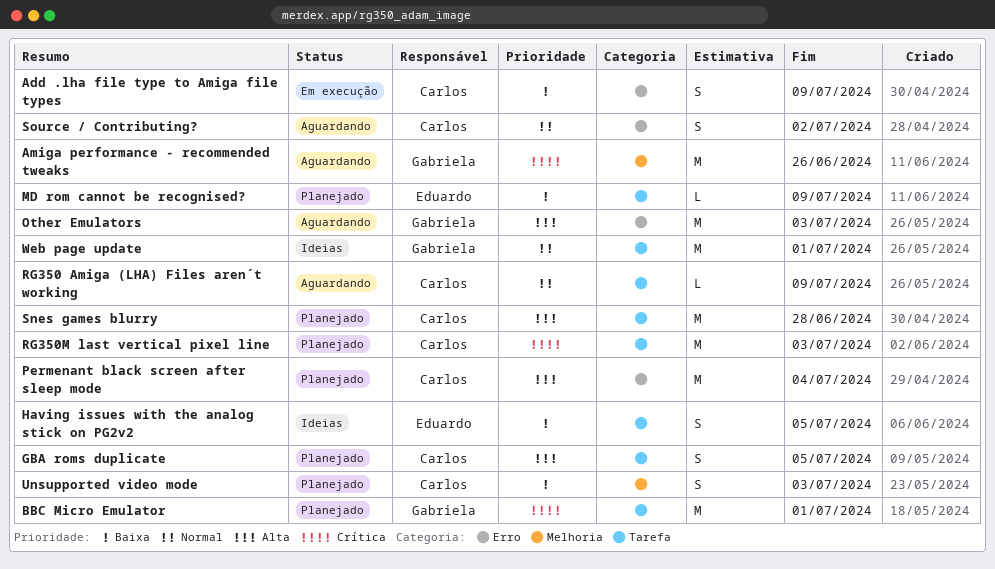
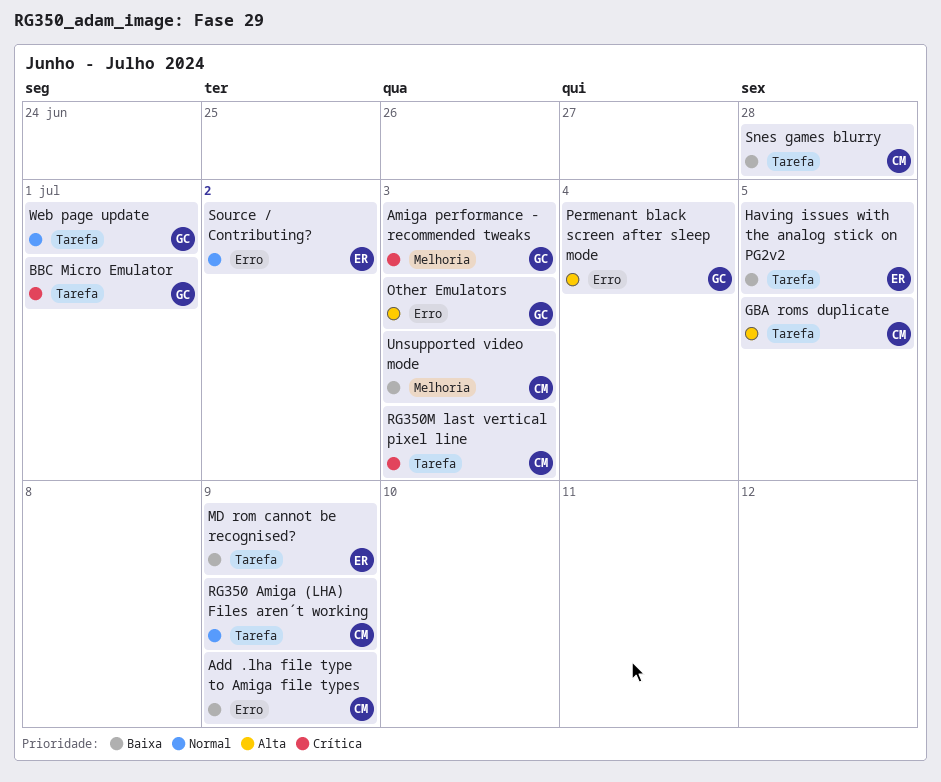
Amiga performance - recommended tweaks, due: Jun 26 -> Jul 3
Permenant black screen after sleep mode, owner: Carlos -> Gabriela
Snes games blurry, priority: Alta -> Baixa
Source / Contributing?, owner: Carlos -> Eduardo

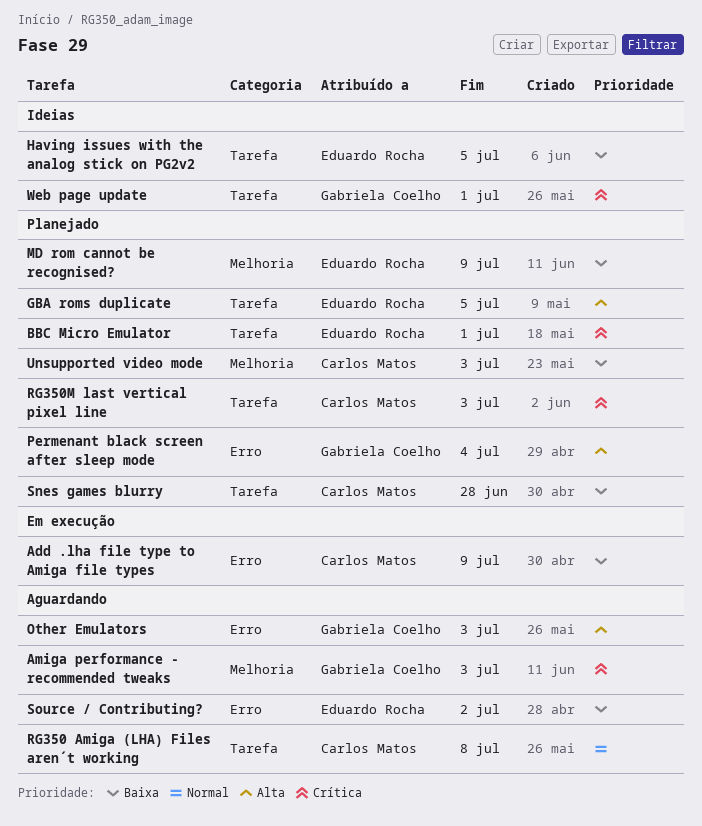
BBC Micro Emulator, owner: Gabriela Coelho -> Eduardo Rocha
GBA roms duplicate, owner: Carlos Matos -> Eduardo Rocha
MD rom cannot be recognised?, label: Tarefa -> Melhoria
RG350 Amiga (LHA) Files aren´t working, due: Jul 9 -> Jul 8
Source / Contributing?, priority: Normal -> Baixa
Web page update, priority: Normal -> Crítica

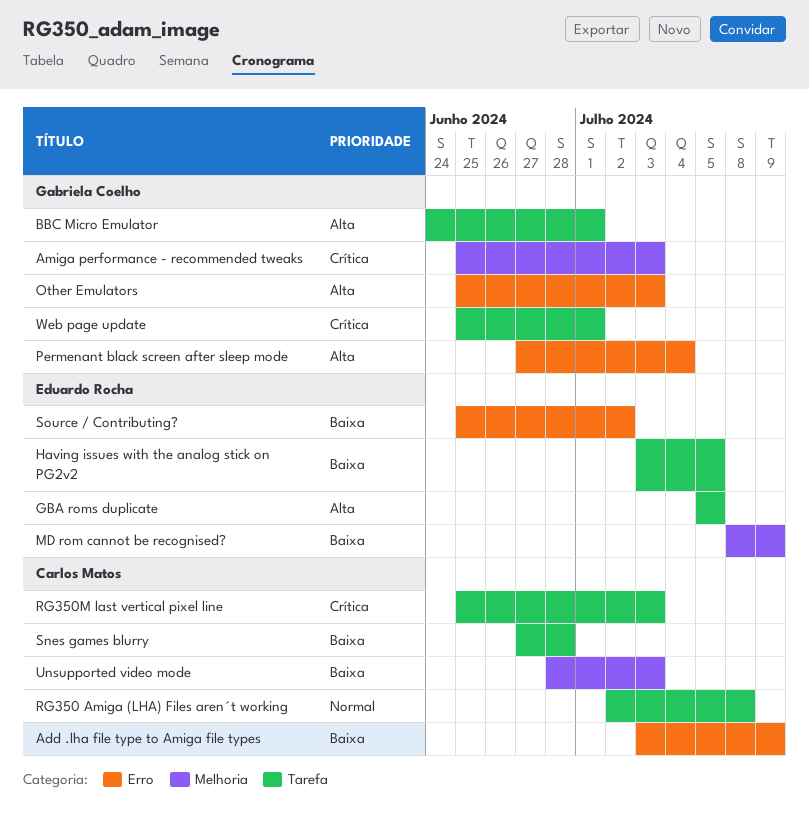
BBC Micro Emulator, owner: Eduardo Rocha -> Gabriela Coelho
BBC Micro Emulator, priority: Crítica -> Alta

